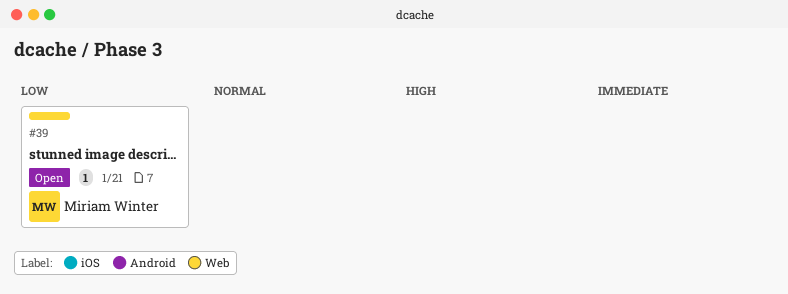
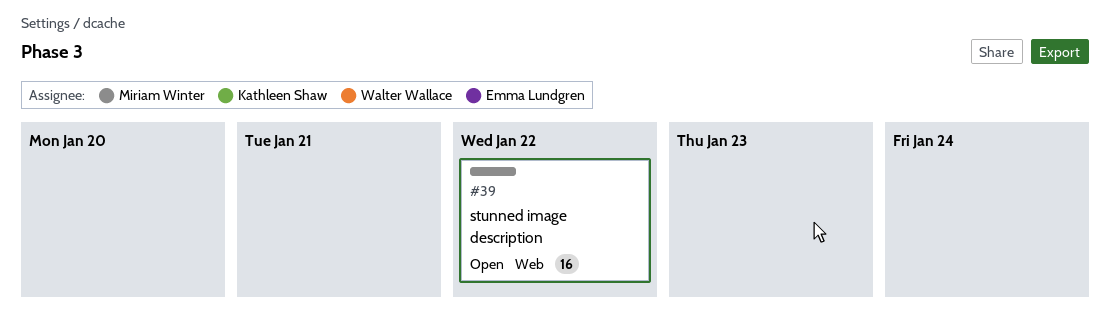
#39, estimate: 1 -> 16
#39, due: Jan 21 -> Jan 22

